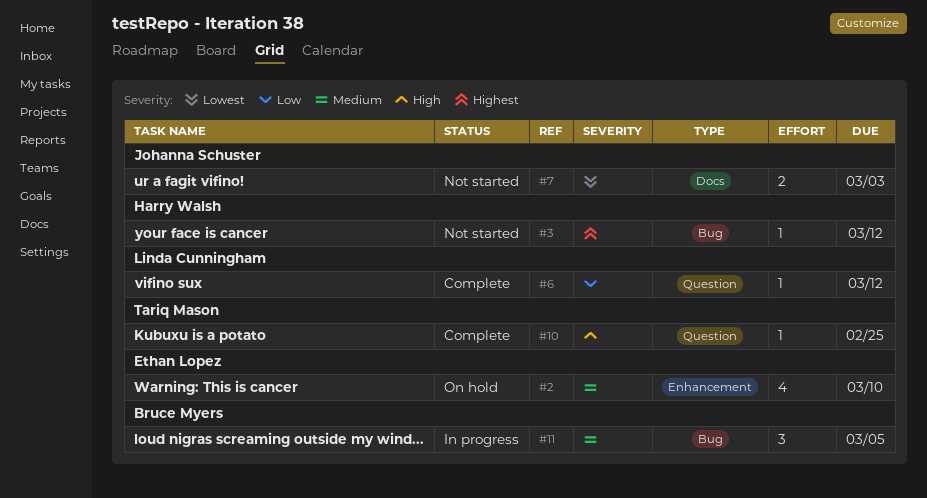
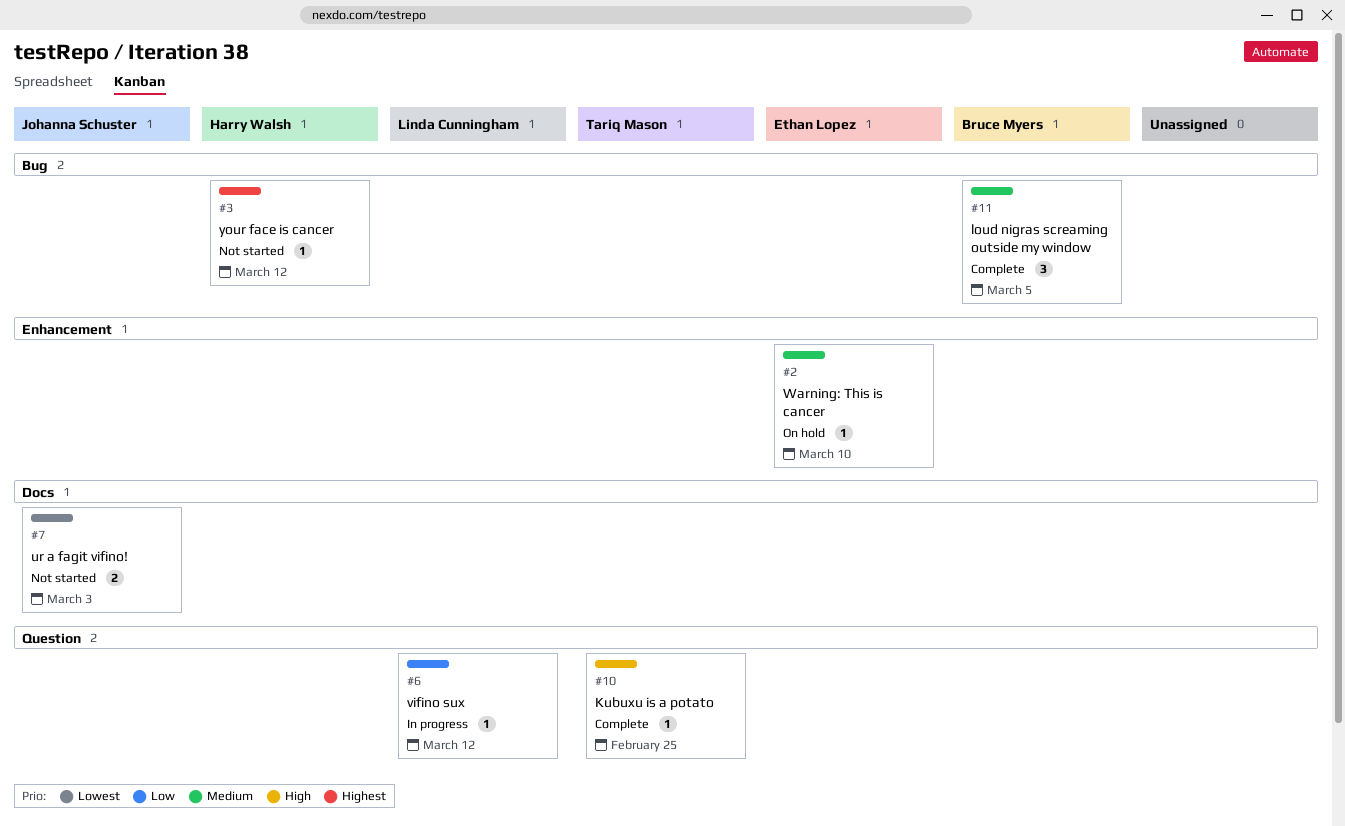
#2, estimate: 4 -> 1
#6, status: Complete -> In progress
#11, status: In progress -> Complete

